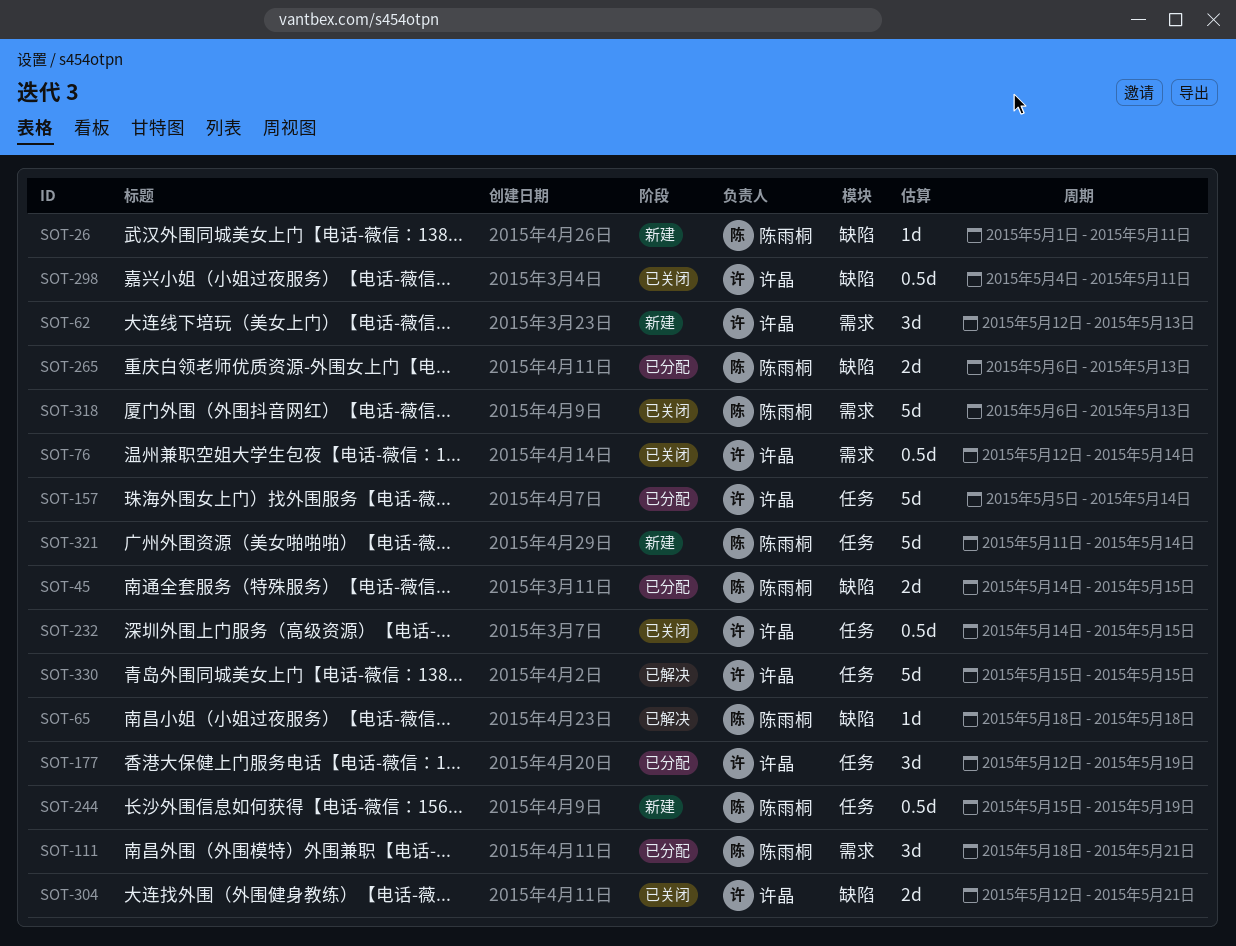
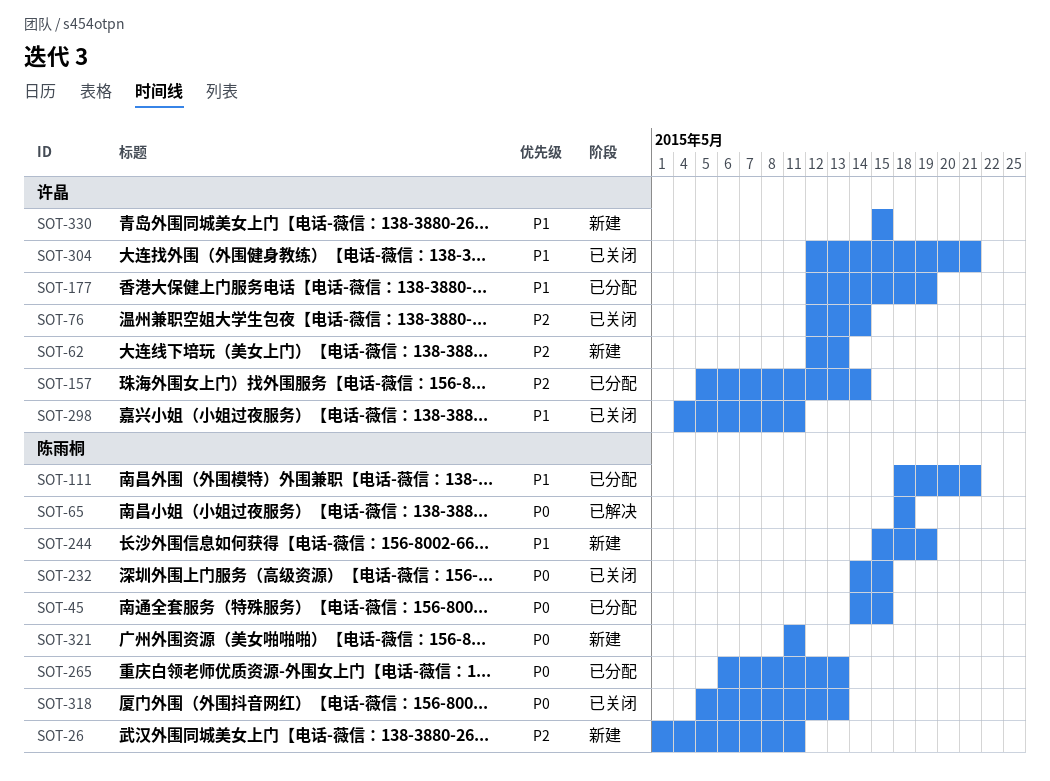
SOT-232, owner: 许晶 -> 陈雨桐
SOT-318, start: May 6 -> May 5
SOT-321, due: May 14 -> May 11
SOT-330, status: 已解决 -> 新建

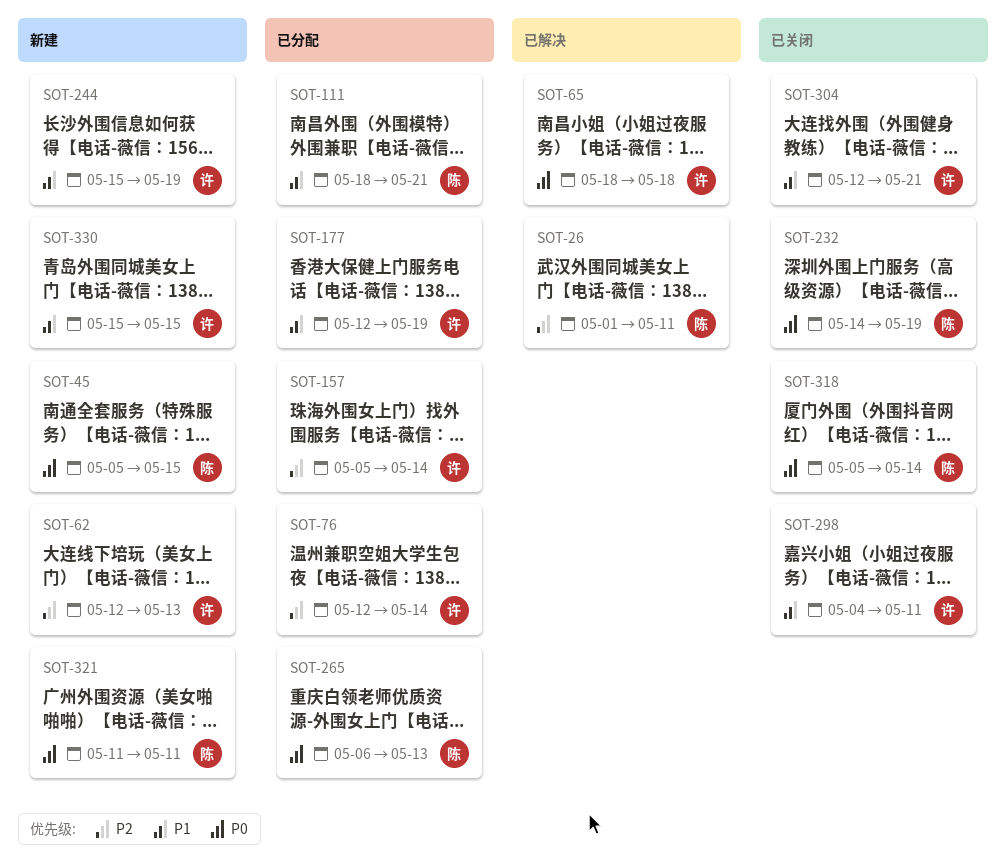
SOT-26, status: 新建 -> 已解决
SOT-45, status: 已分配 -> 新建
SOT-45, start: May 14 -> May 5
SOT-65, owner: 陈雨桐 -> 许晶
SOT-76, status: 已关闭 -> 已分配
SOT-232, due: May 15 -> May 19
SOT-244, owner: 陈雨桐 -> 许晶
SOT-318, due: May 13 -> May 14

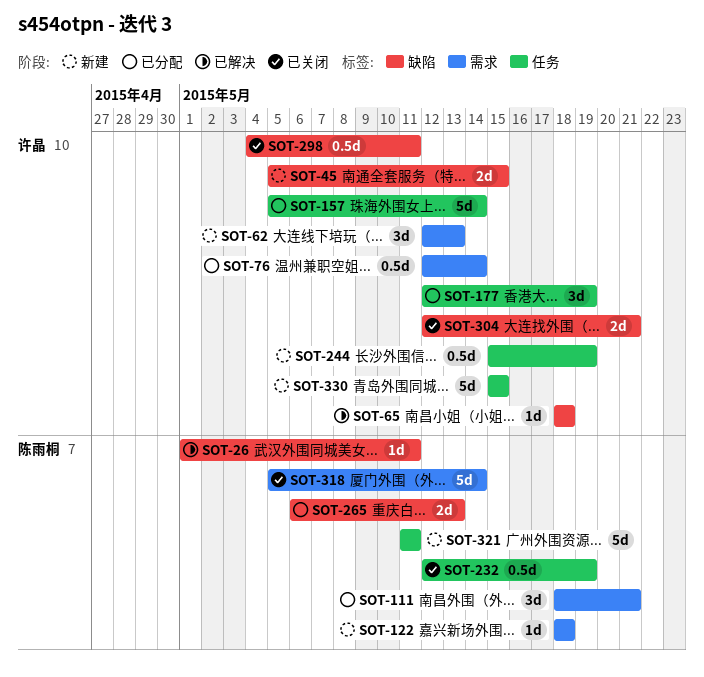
SOT-45, owner: 陈雨桐 -> 许晶
SOT-122: none -> present
SOT-232, start: May 14 -> May 12

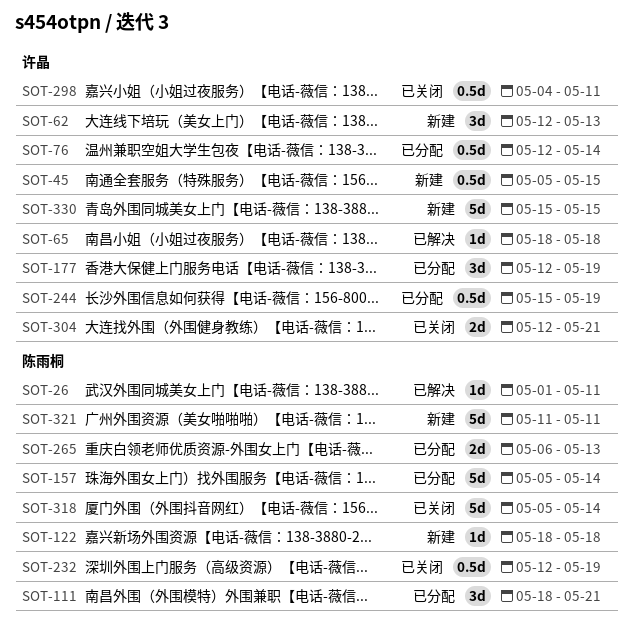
SOT-45, estimate: 2d -> 0.5d
SOT-157, owner: 许晶 -> 陈雨桐
SOT-244, status: 新建 -> 已分配

